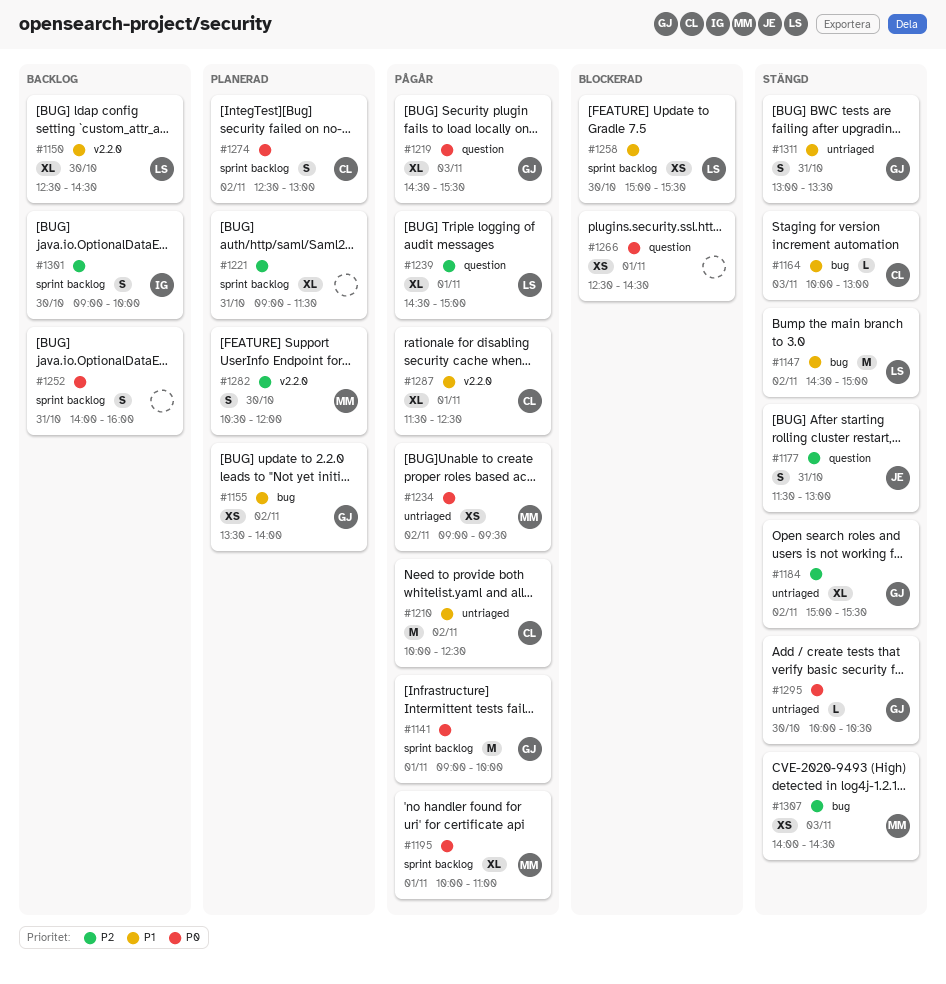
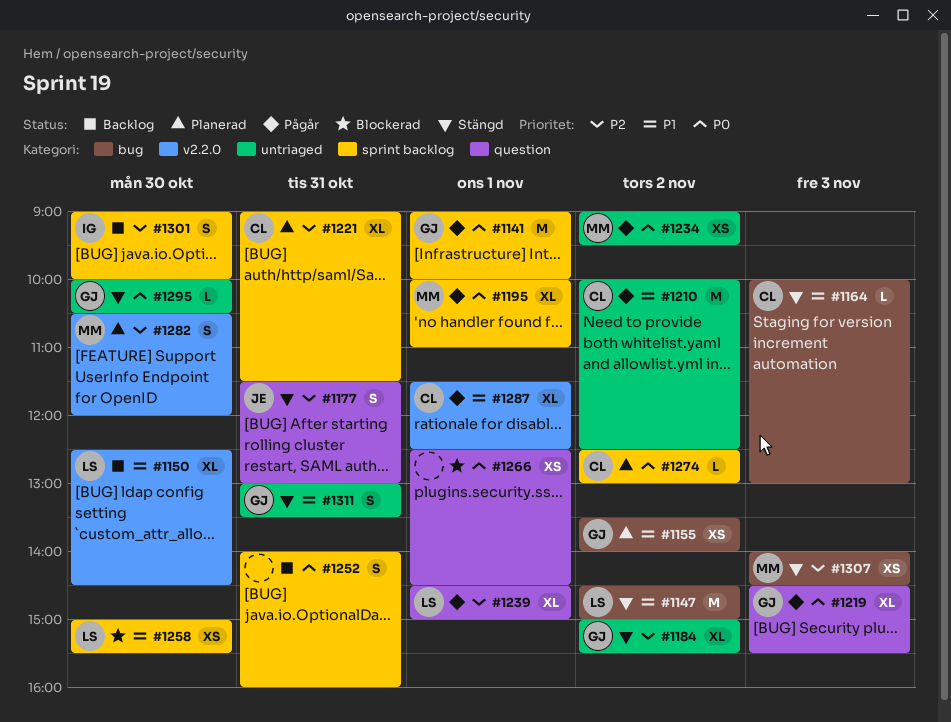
#1221, owner: none -> CL
#1274, estimate: S -> L

